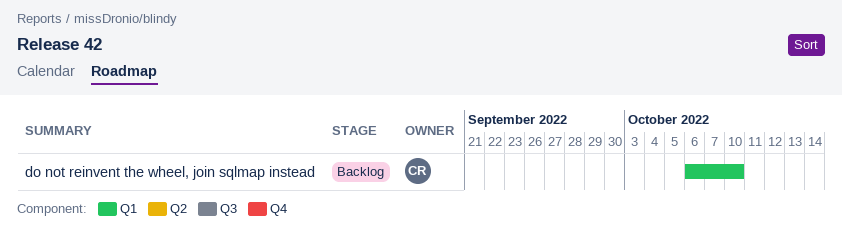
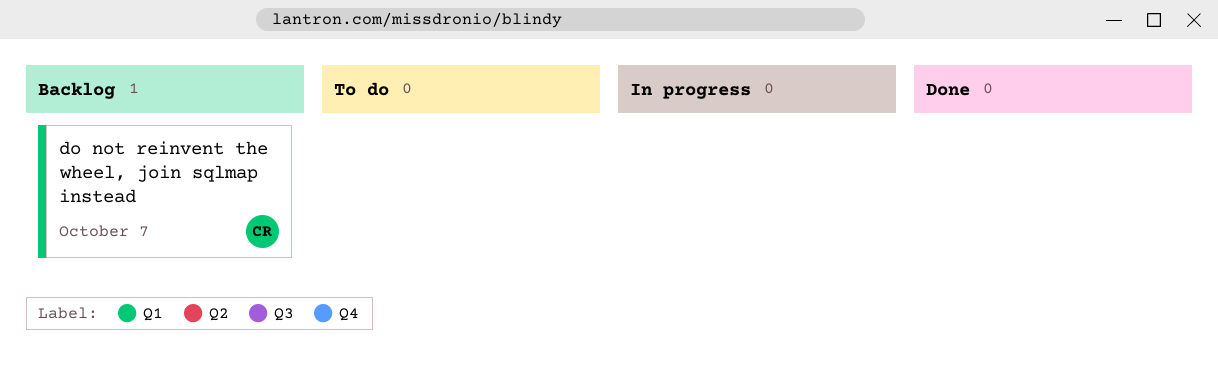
do not reinvent the wheel, join sqlmap instead, due: Oct 10 -> Oct 7

